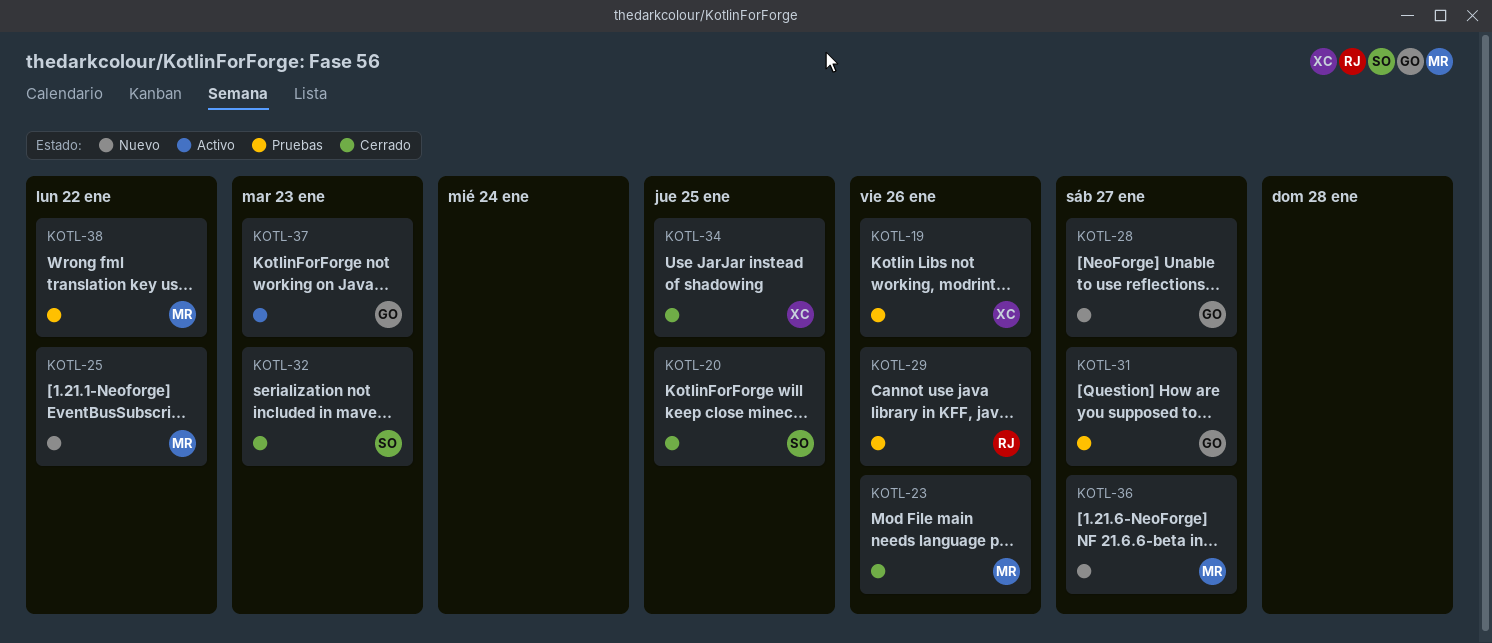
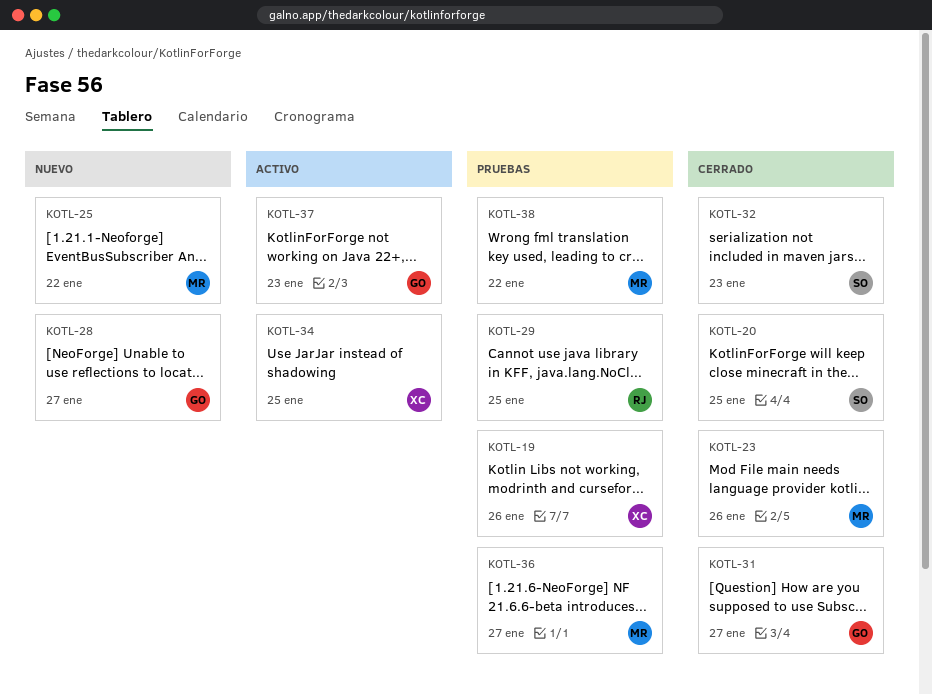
KOTL-29, due: Jan 26 -> Jan 25
KOTL-31, status: Pruebas -> Cerrado
KOTL-34, status: Cerrado -> Activo
KOTL-36, status: Nuevo -> Pruebas

